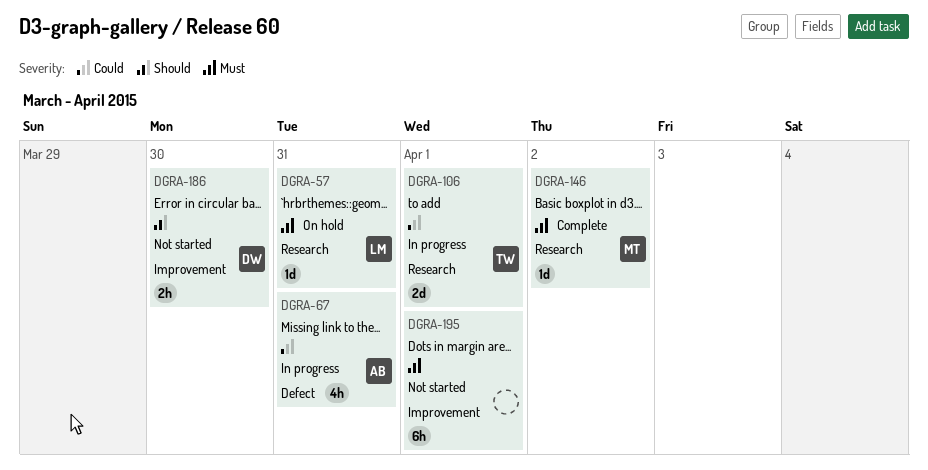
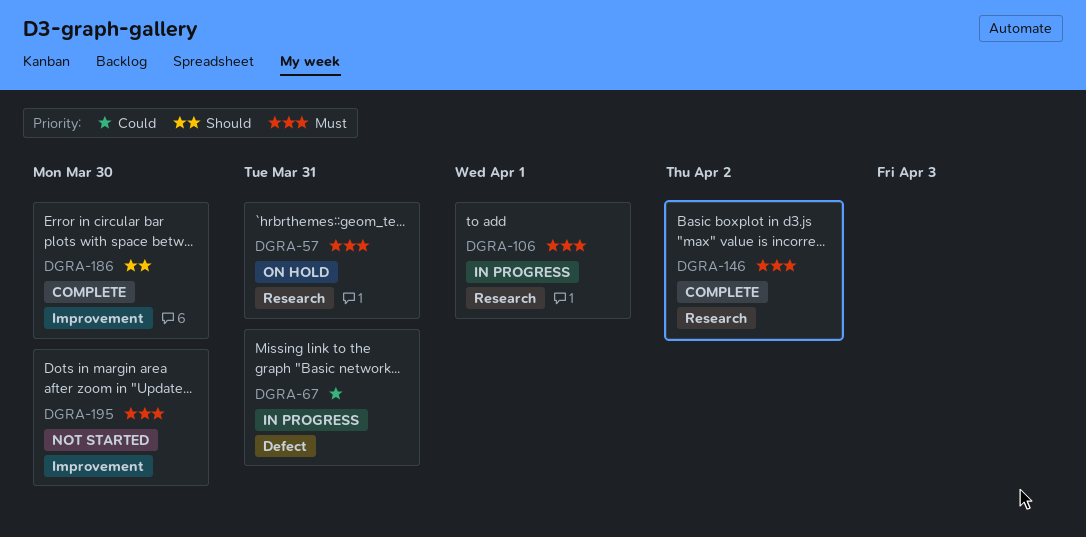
DGRA-106, priority: Could -> Must
DGRA-186, status: Not started -> Complete
DGRA-195, due: Apr 1 -> Mar 30

